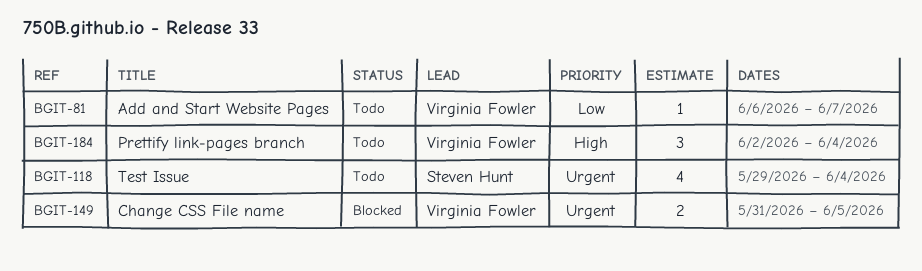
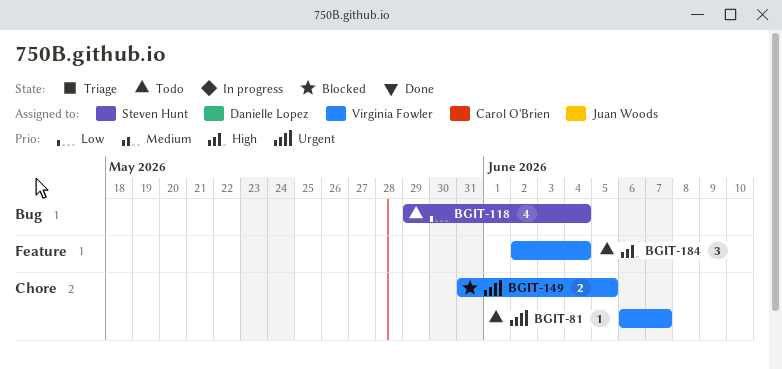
BGIT-81, priority: Low -> Urgent
BGIT-118, priority: Urgent -> Low

